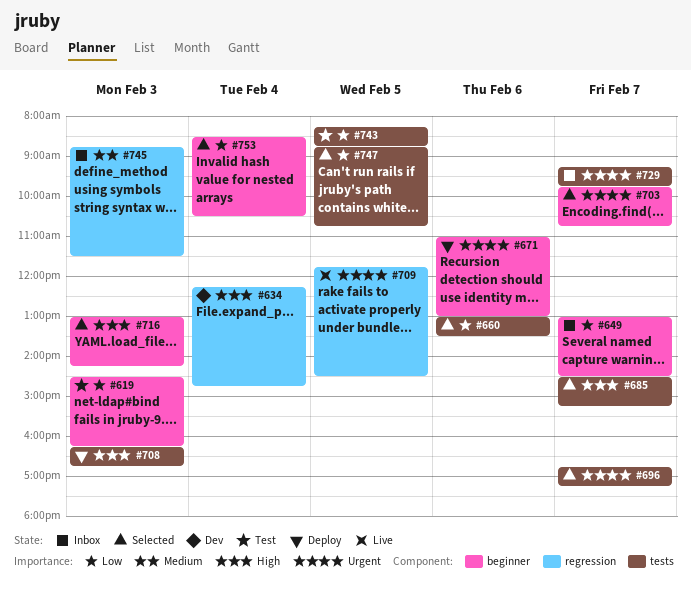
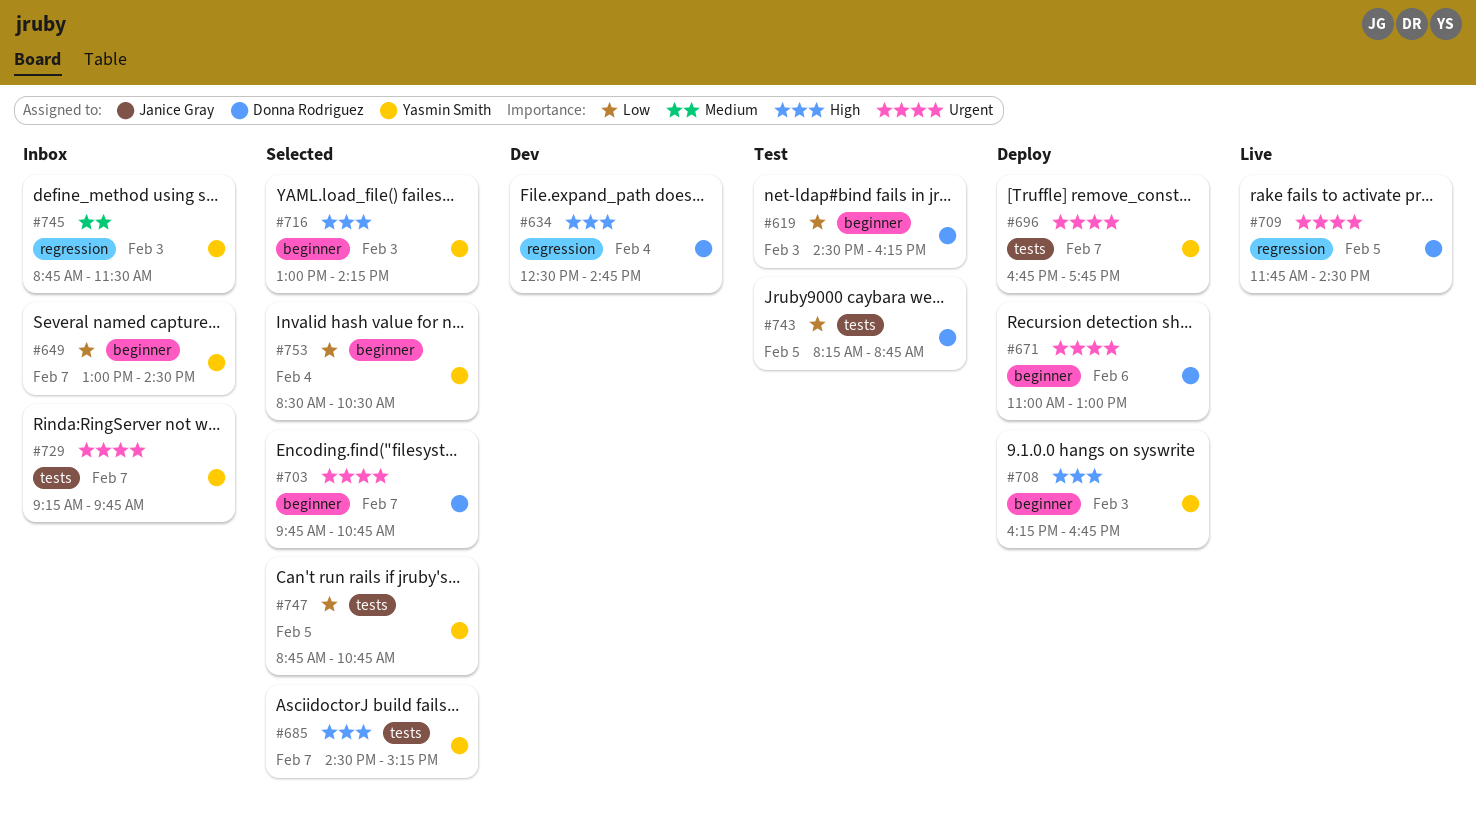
#634, begins: 12:15 -> 12:30
#660: present -> none
#696, status: Selected -> Deploy
#696, ends: 17:15 -> 17:45
#708, label: tests -> beginner

